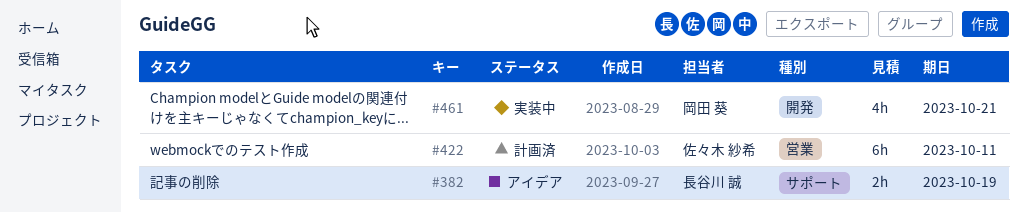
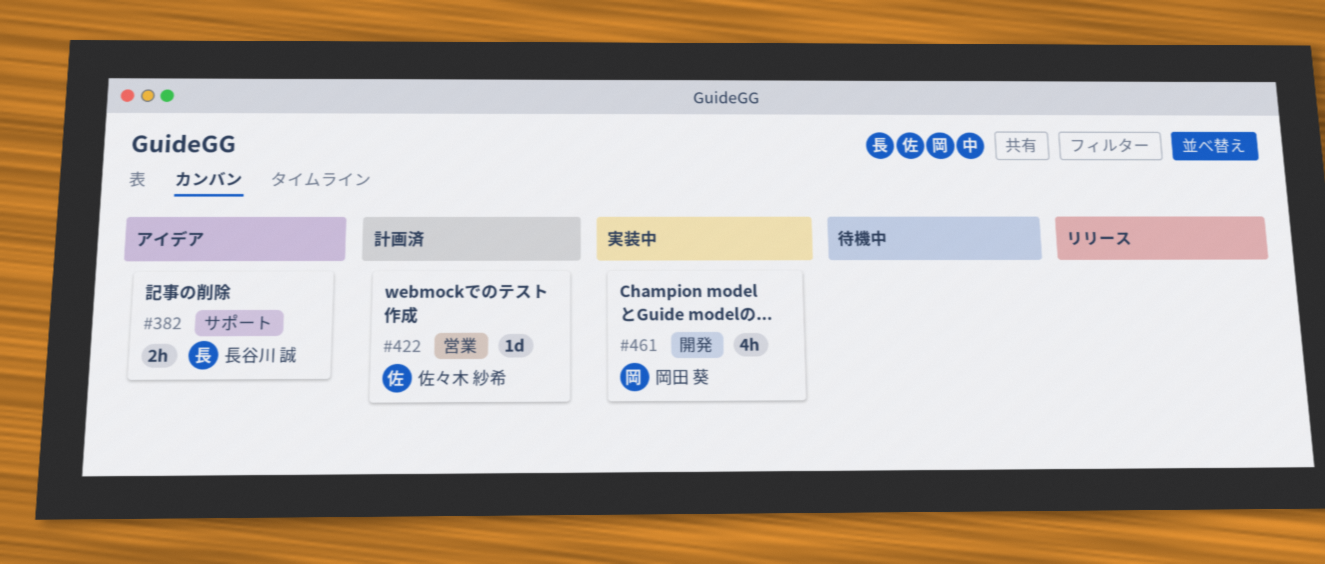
#422, estimate: 6h -> 1d

